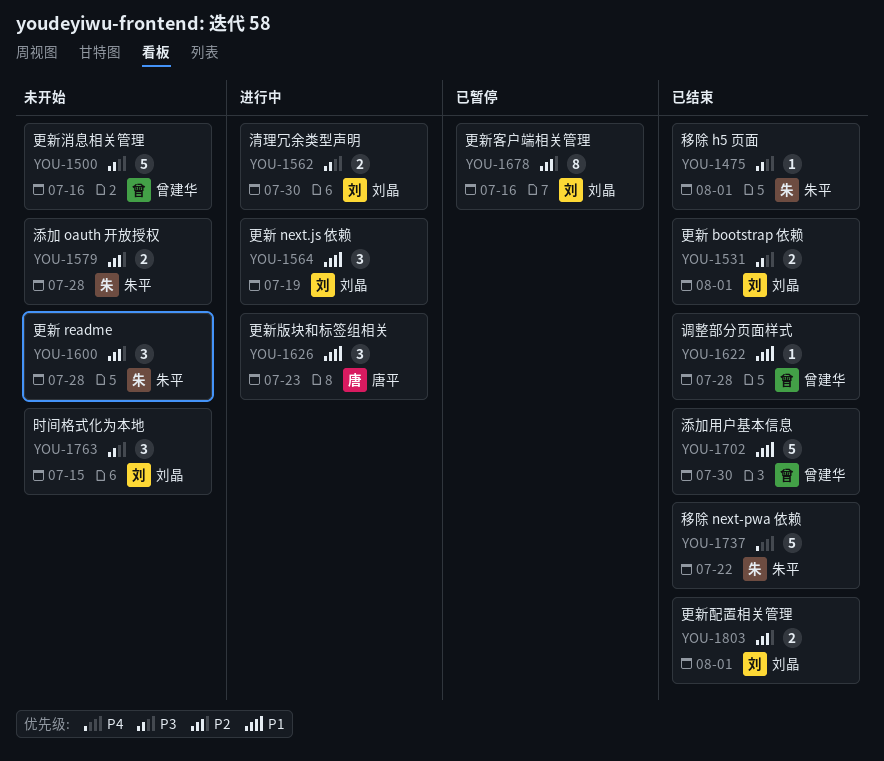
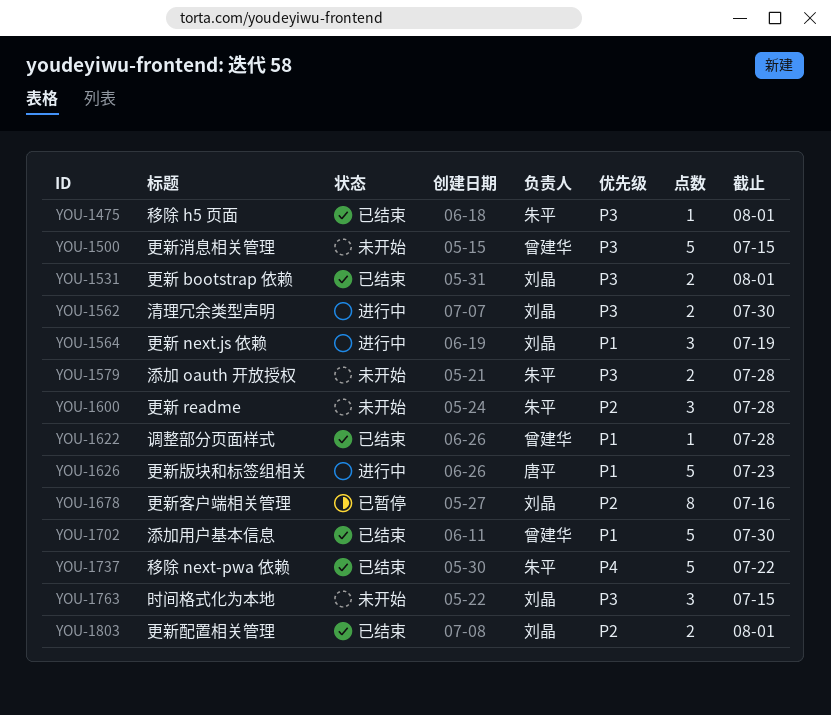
YOU-1500, due: Jul 16 -> Jul 15
YOU-1579, priority: P2 -> P3
YOU-1626, estimate: 3 -> 5

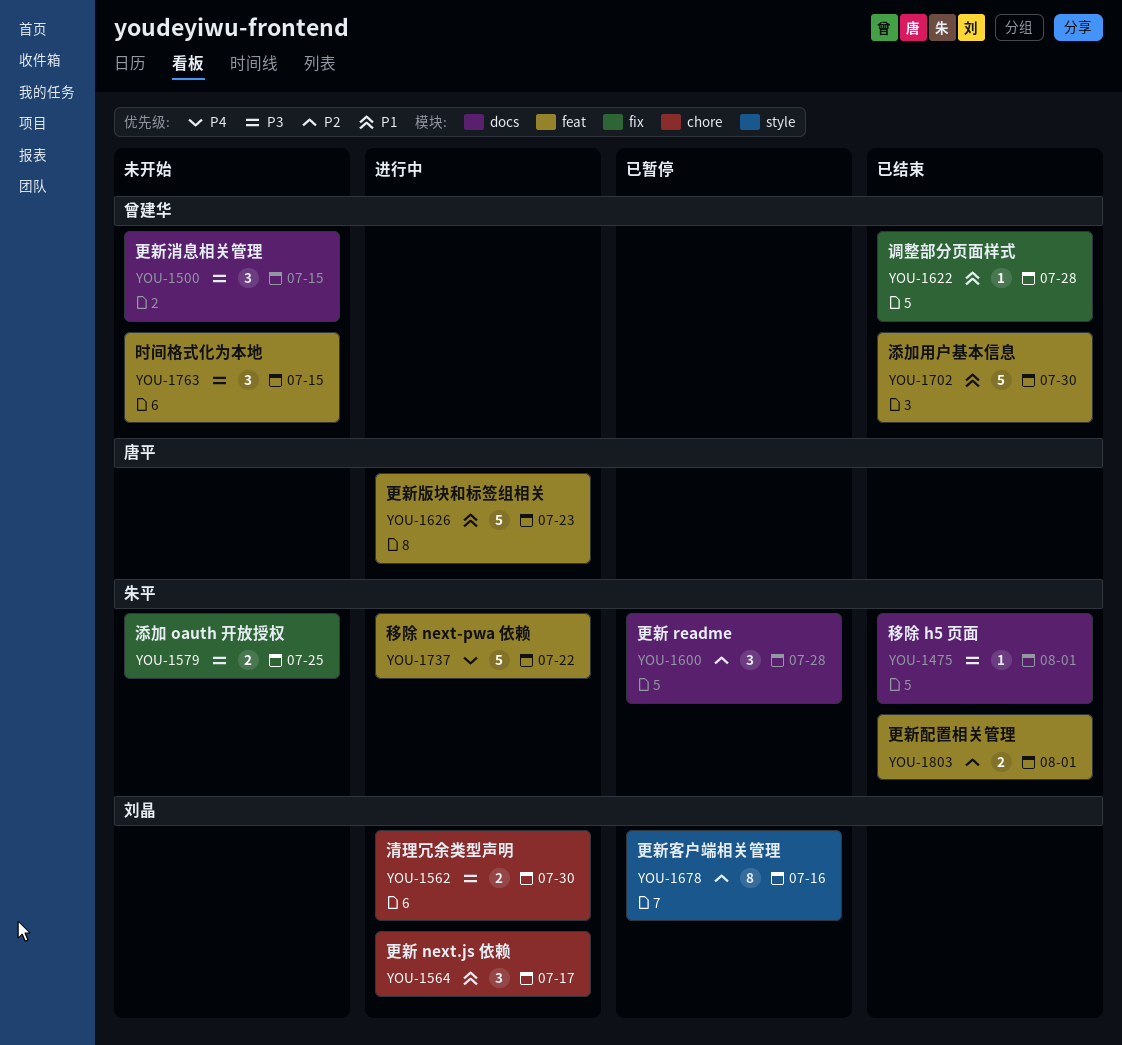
YOU-1500, estimate: 5 -> 3
YOU-1531: present -> none
YOU-1564, due: Jul 19 -> Jul 17
YOU-1579, due: Jul 28 -> Jul 25
YOU-1600, status: 未开始 -> 已暂停
YOU-1737, status: 已结束 -> 进行中
YOU-1763, owner: 刘晶 -> 曾建华
YOU-1803, owner: 刘晶 -> 朱平

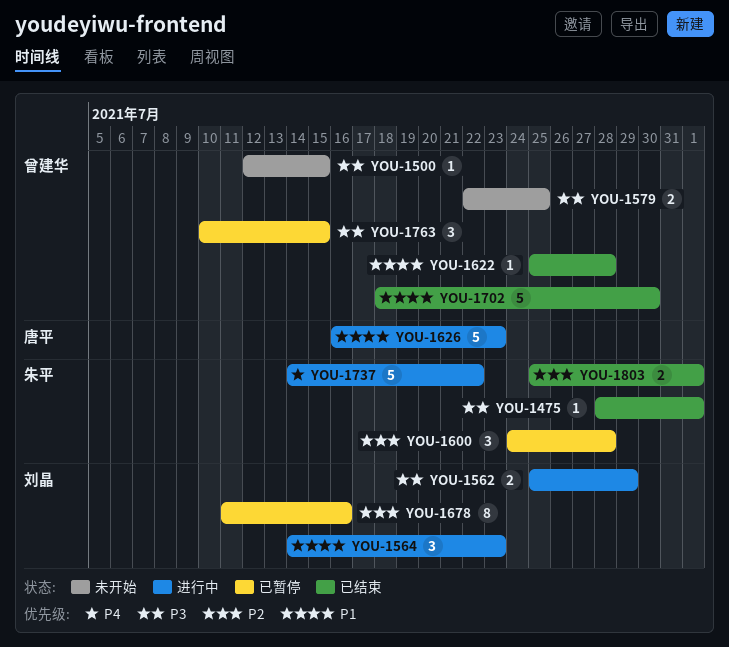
YOU-1500, estimate: 3 -> 1
YOU-1562, due: Jul 30 -> Jul 29
YOU-1564, due: Jul 17 -> Jul 23
YOU-1579, owner: 朱平 -> 曾建华
YOU-1763, status: 未开始 -> 已暂停

